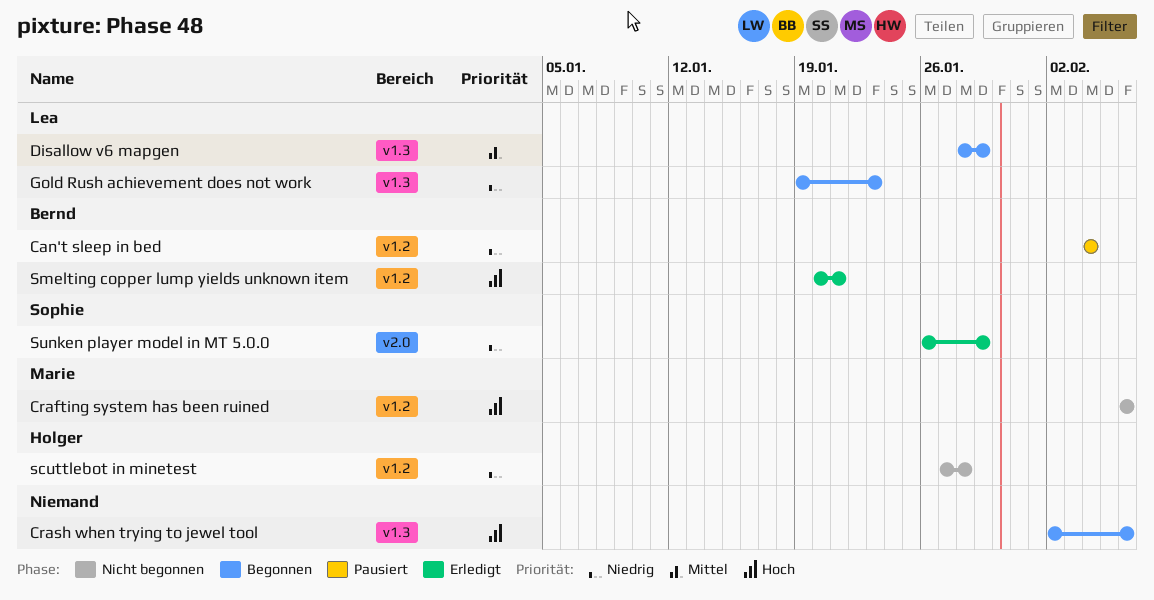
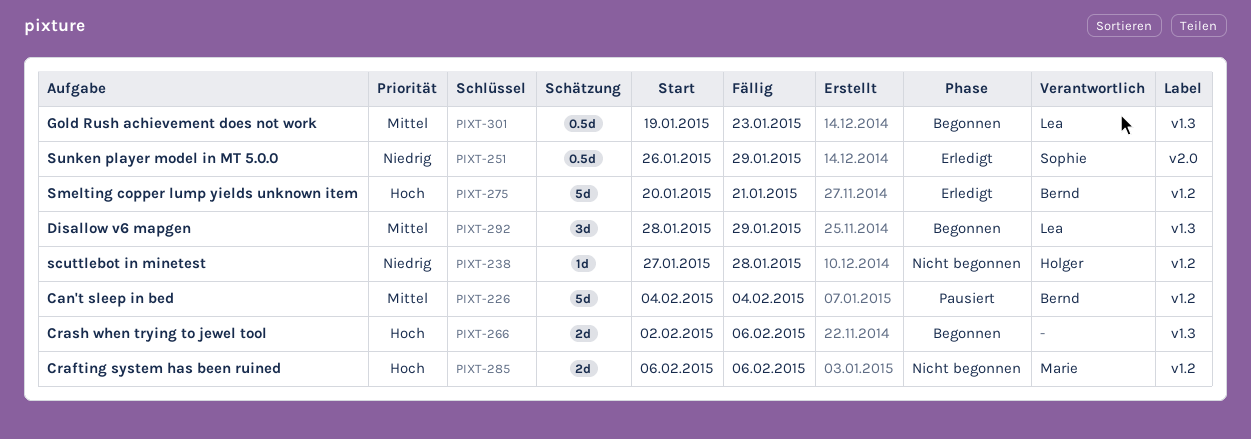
Can't sleep in bed, priority: Niedrig -> Mittel
Gold Rush achievement does not work, priority: Niedrig -> Mittel

